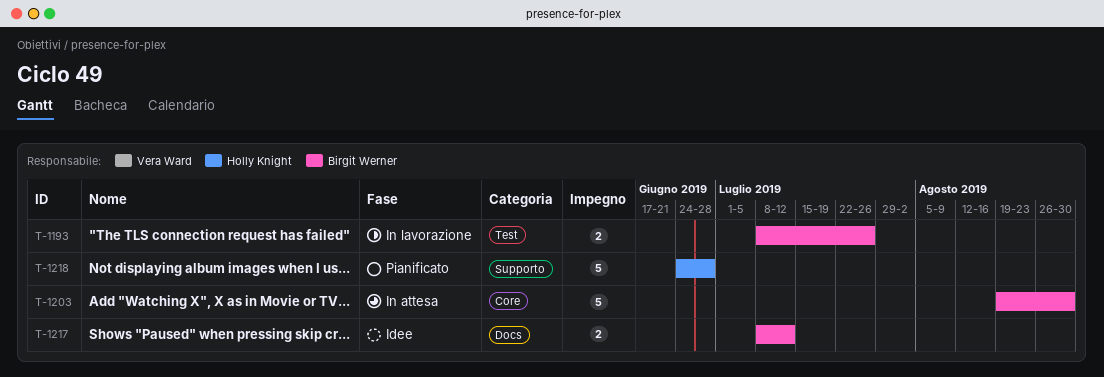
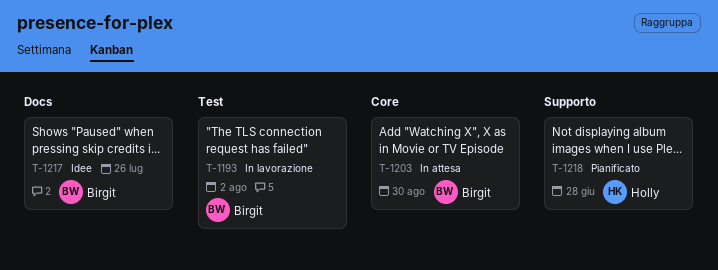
T-1193, due: Jul 26 -> Aug 2
T-1217, due: Jul 12 -> Jul 26

